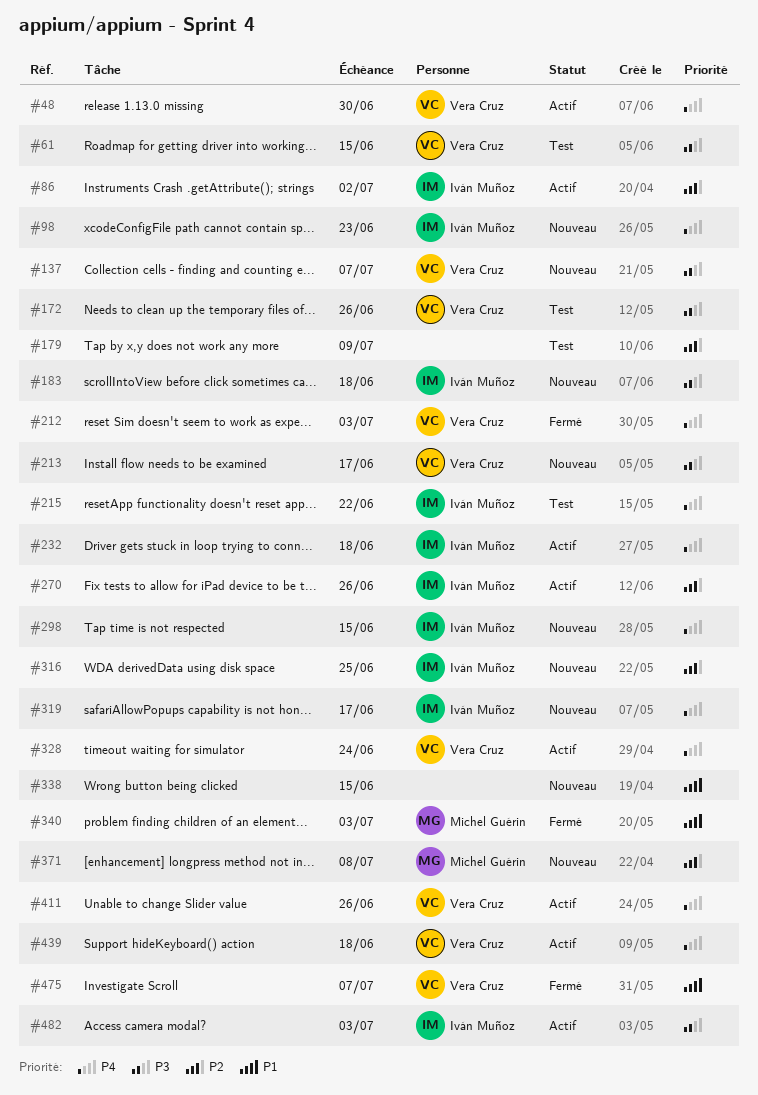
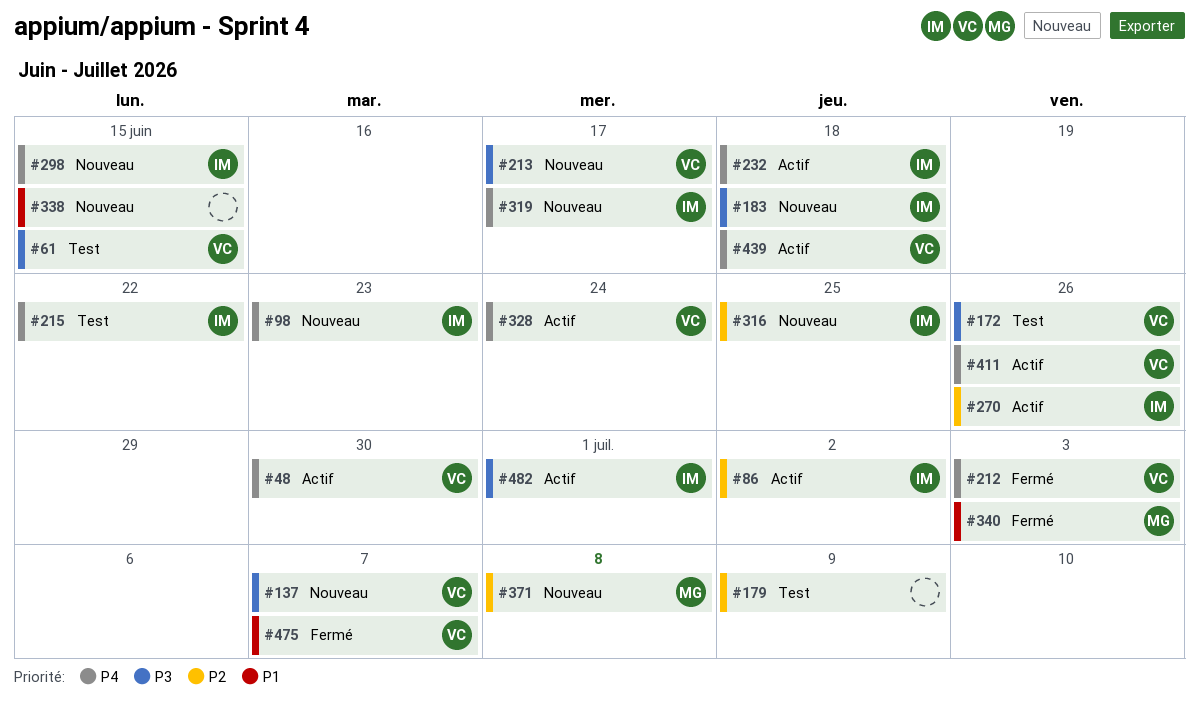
#482, due: Jul 3 -> Jul 1

